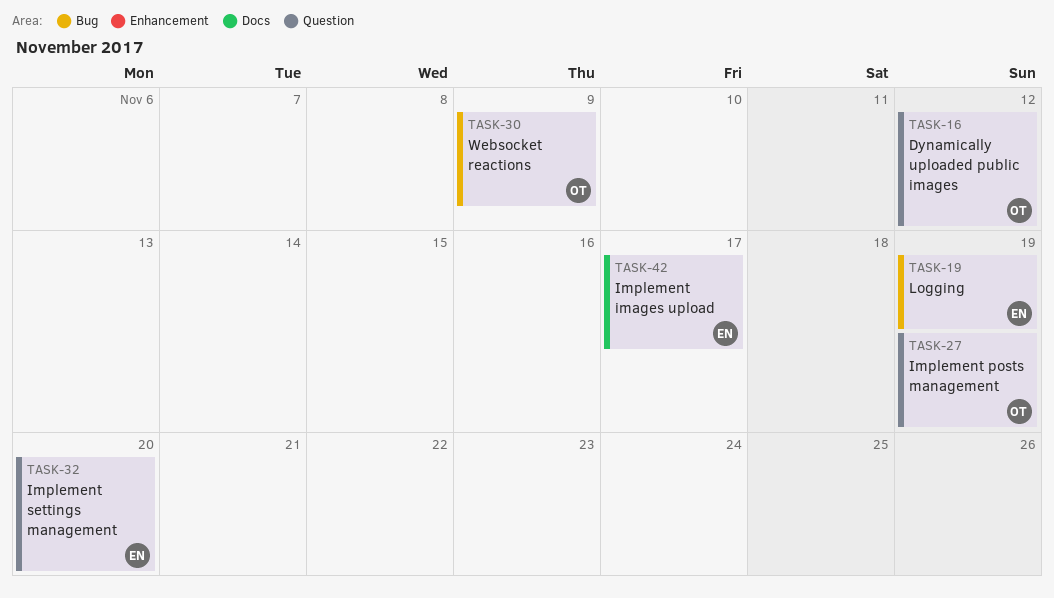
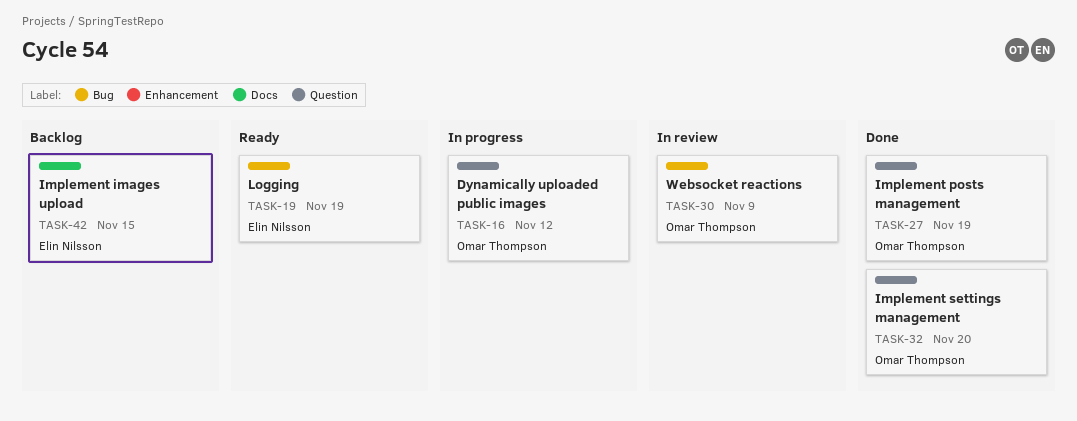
TASK-32, owner: Elin Nilsson -> Omar Thompson
TASK-42, due: Nov 17 -> Nov 15

